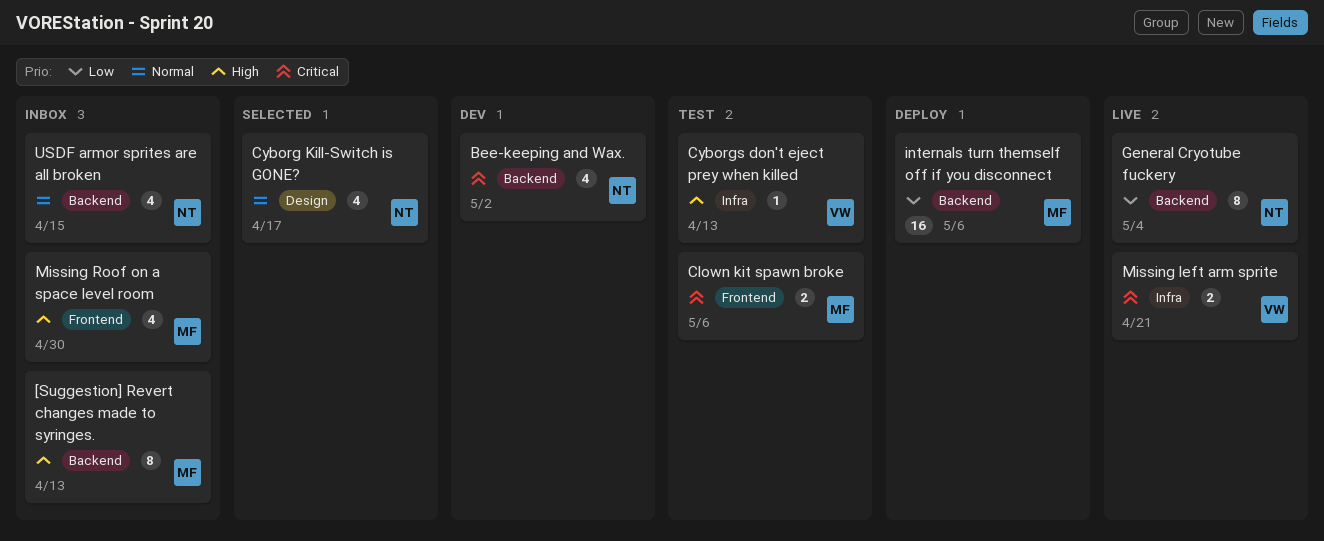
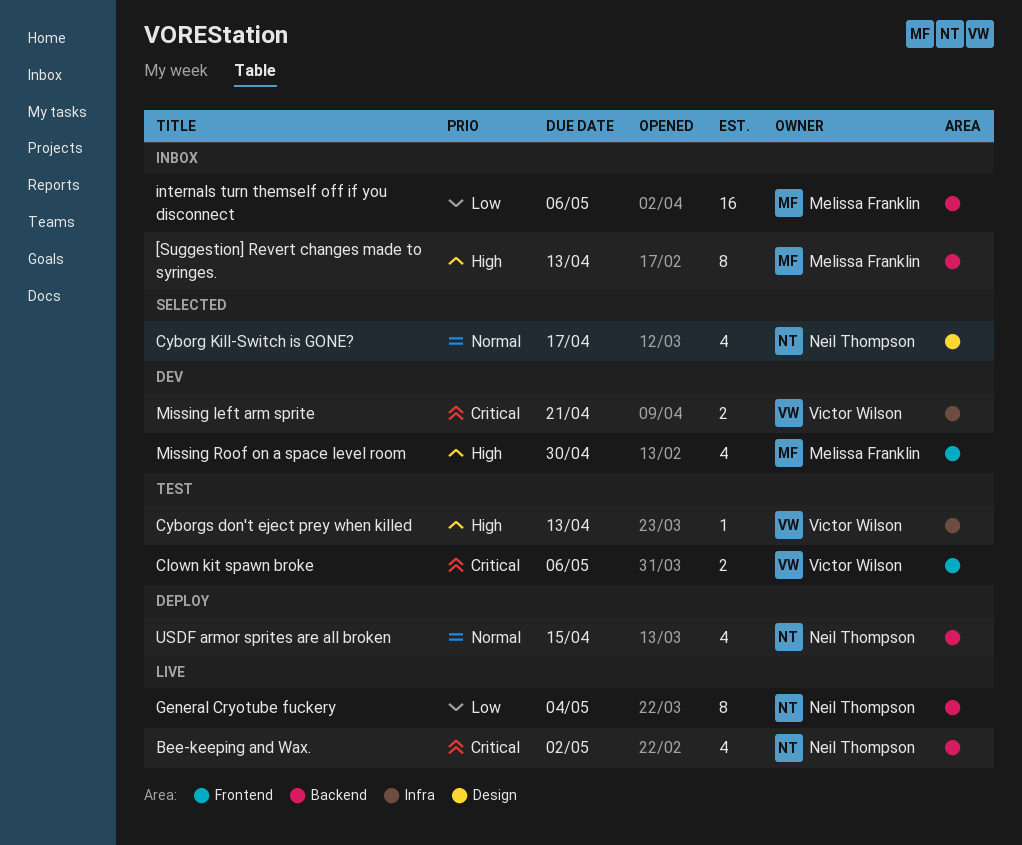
Bee-keeping and Wax., status: Dev -> Live
Clown kit spawn broke, owner: Melissa Franklin -> Victor Wilson
internals turn themself off if you disconnect, status: Deploy -> Inbox
Missing left arm sprite, status: Live -> Dev
Missing Roof on a space level room, status: Inbox -> Dev
USDF armor sprites are all broken, status: Inbox -> Deploy

